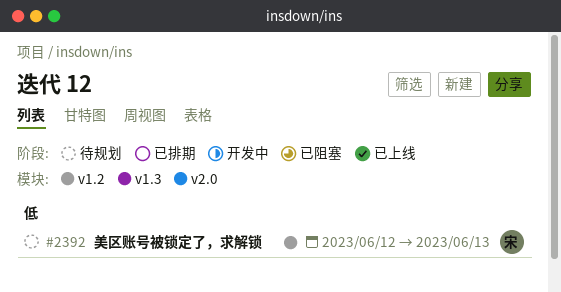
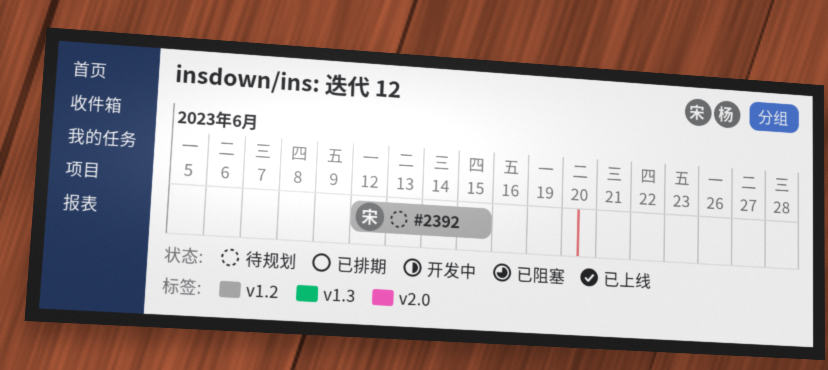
#2392, due: Jun 13 -> Jun 15

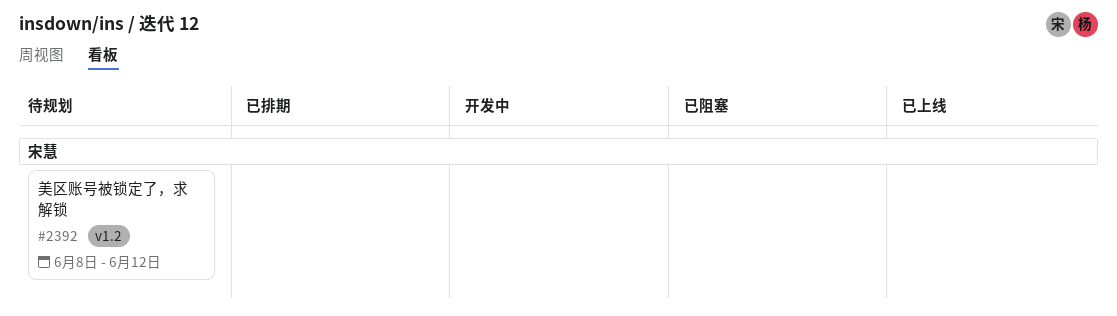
#2392, start: Jun 12 -> Jun 8
#2392, due: Jun 15 -> Jun 12

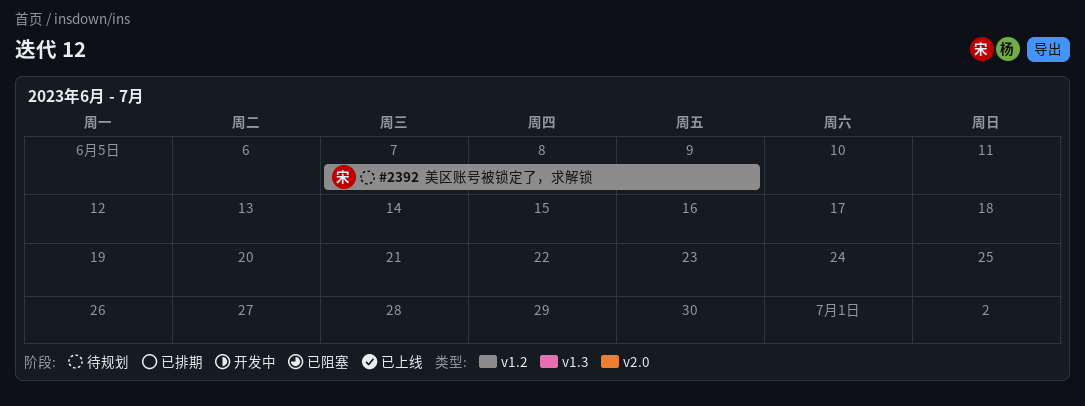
#2392, start: Jun 8 -> Jun 7
#2392, due: Jun 12 -> Jun 9

